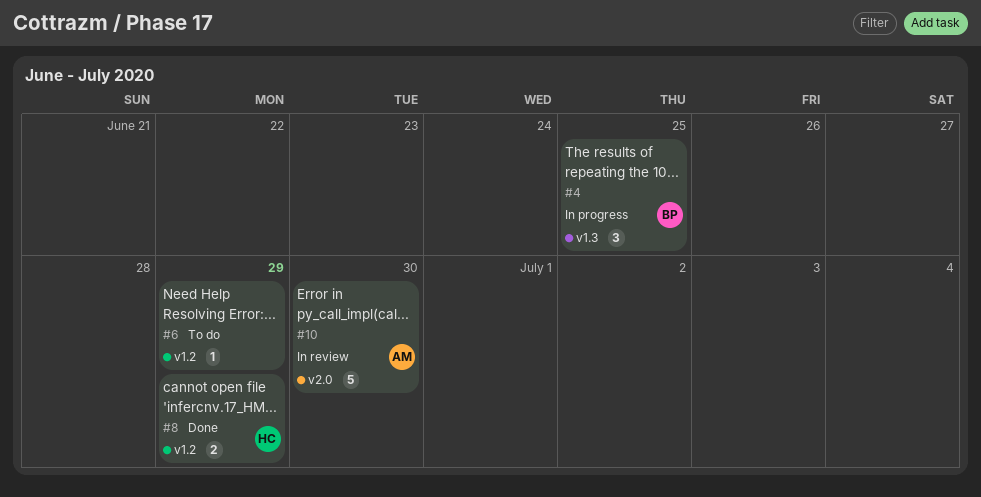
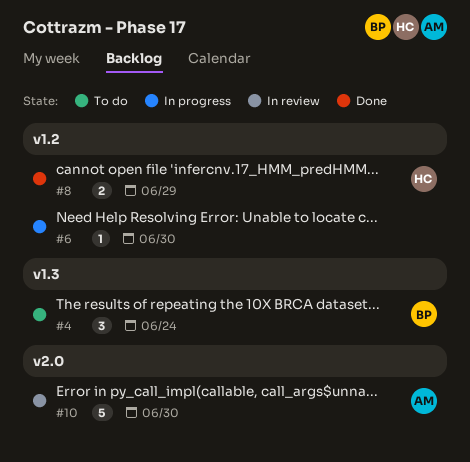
#4, status: In progress -> To do
#4, due: Jun 25 -> Jun 24
#6, status: To do -> In progress
#6, due: Jun 29 -> Jun 30

